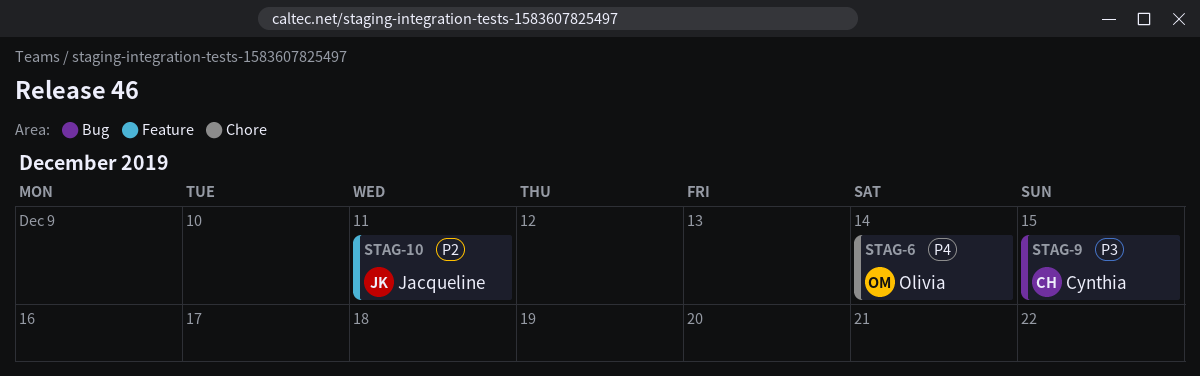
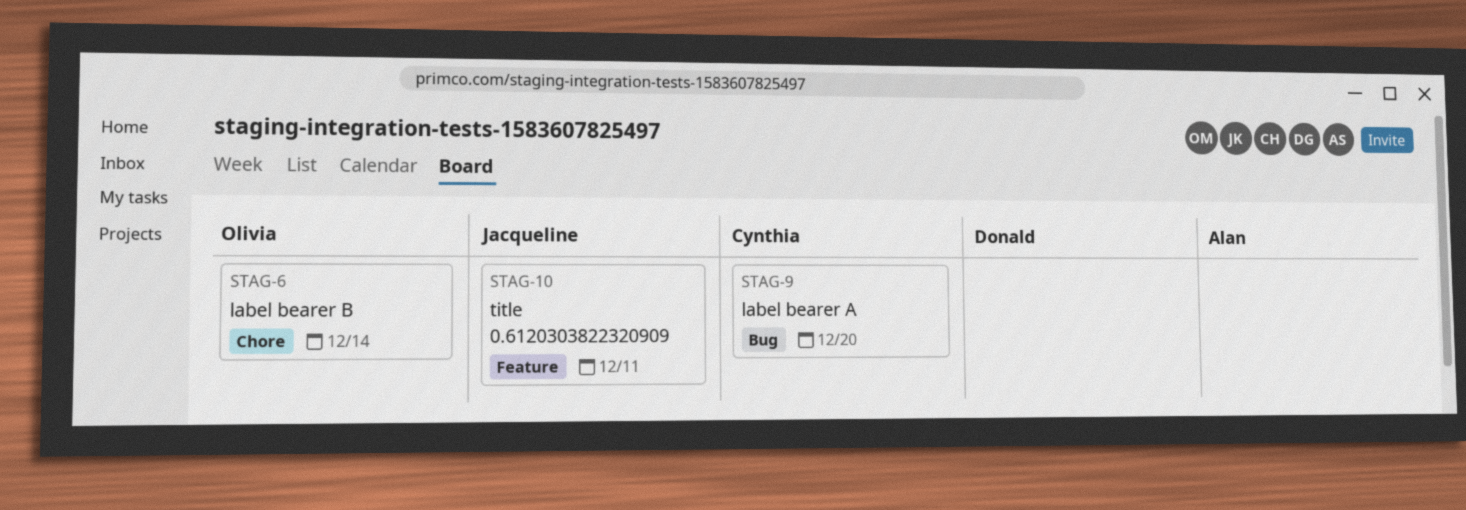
STAG-9, due: Dec 15 -> Dec 20

